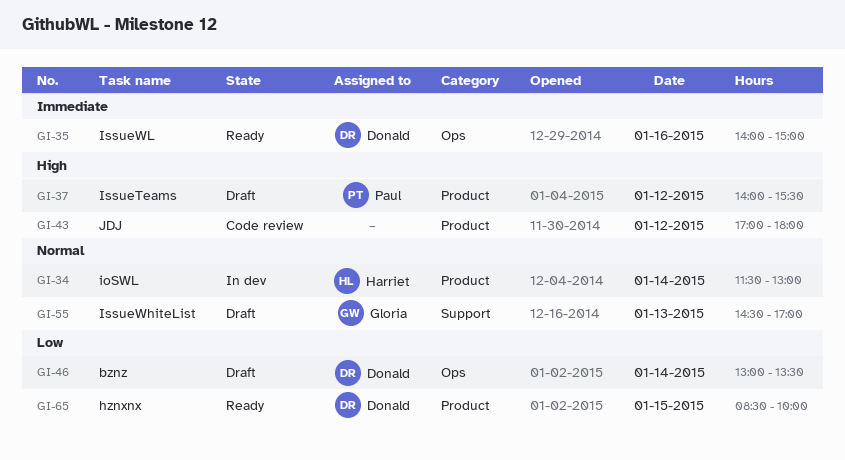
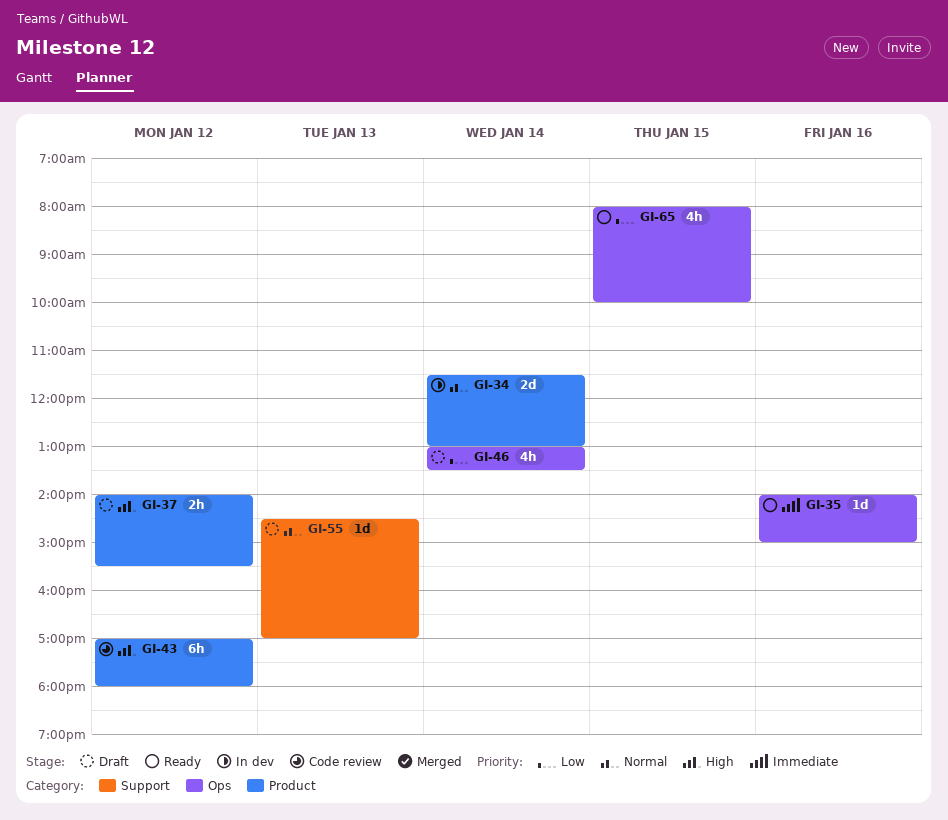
GI-65, label: Product -> Ops
GI-65, begins: 08:30 -> 08:00

